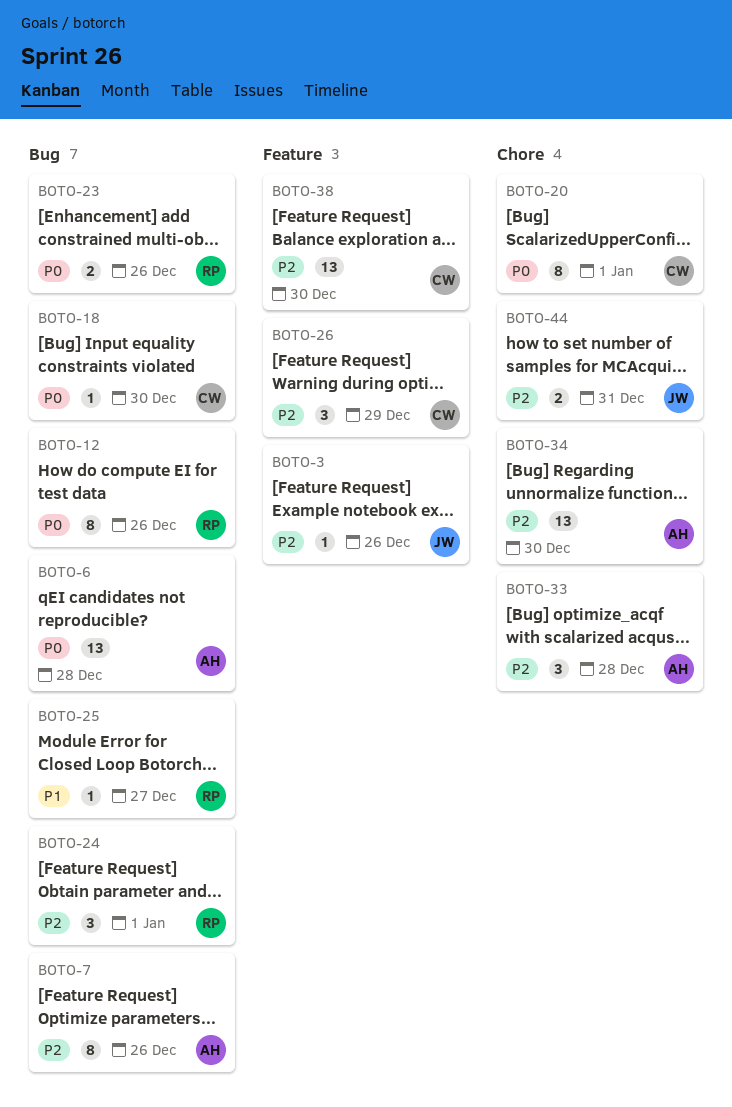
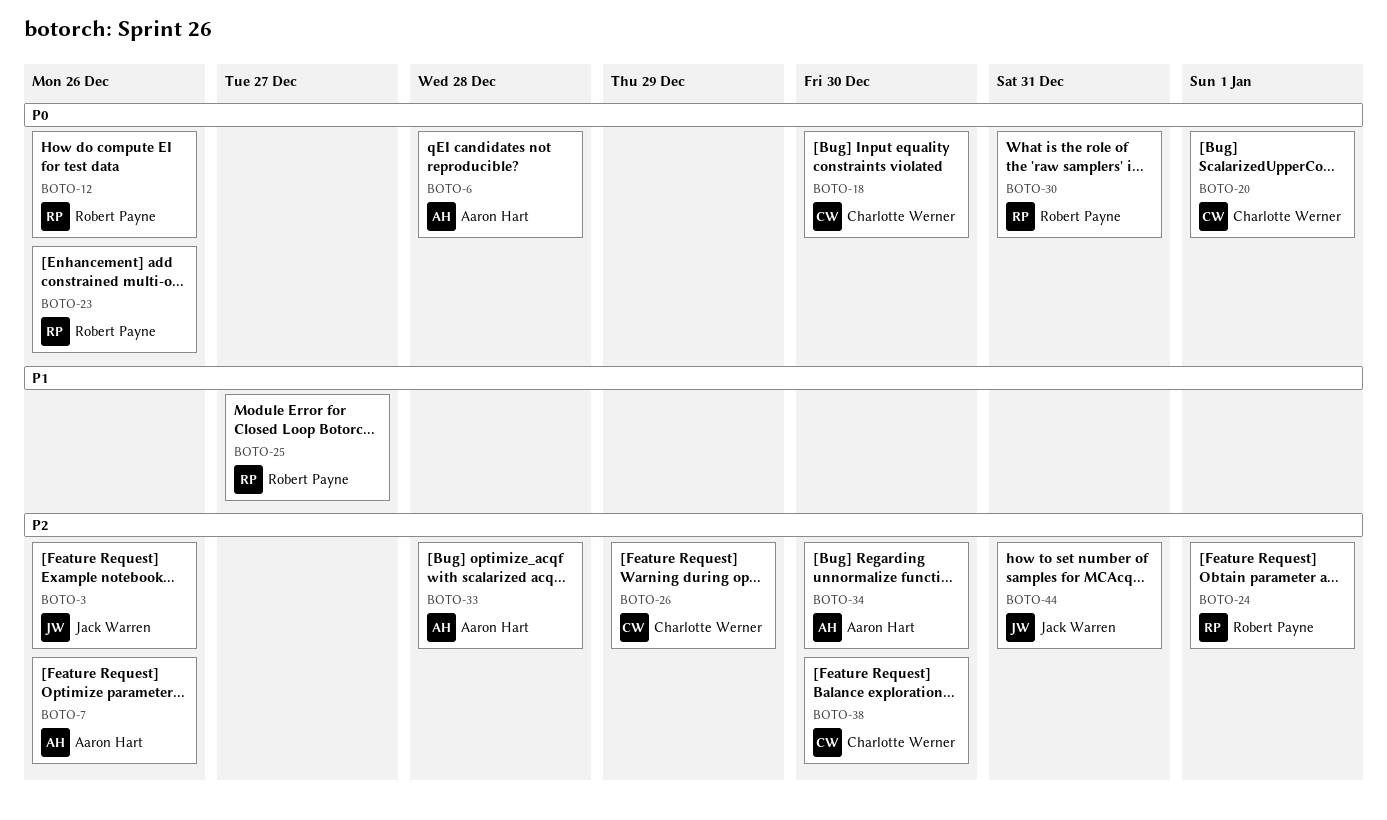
BOTO-30: none -> present

